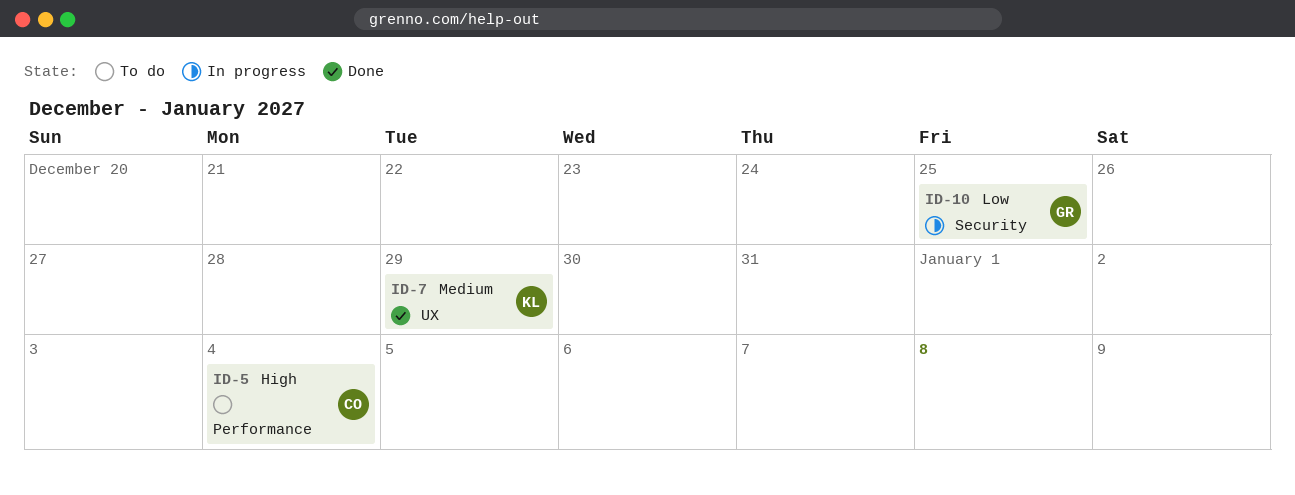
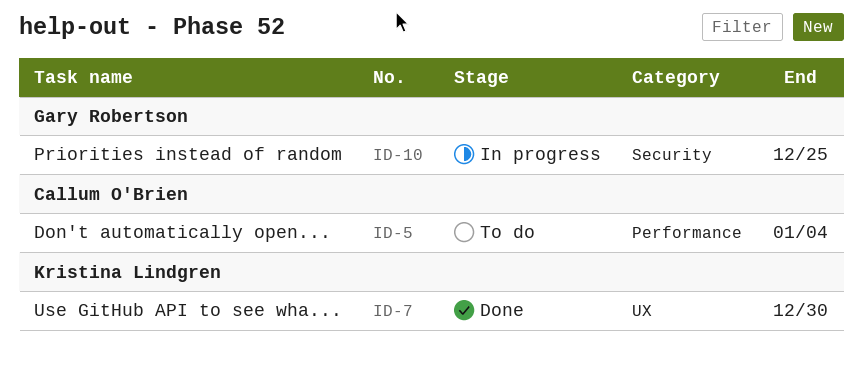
ID-7, due: Dec 29 -> Dec 30

